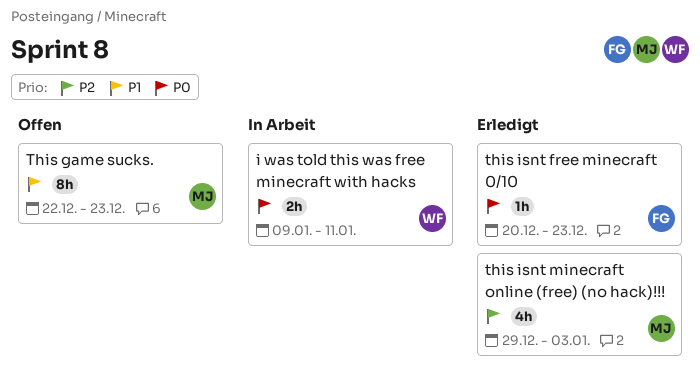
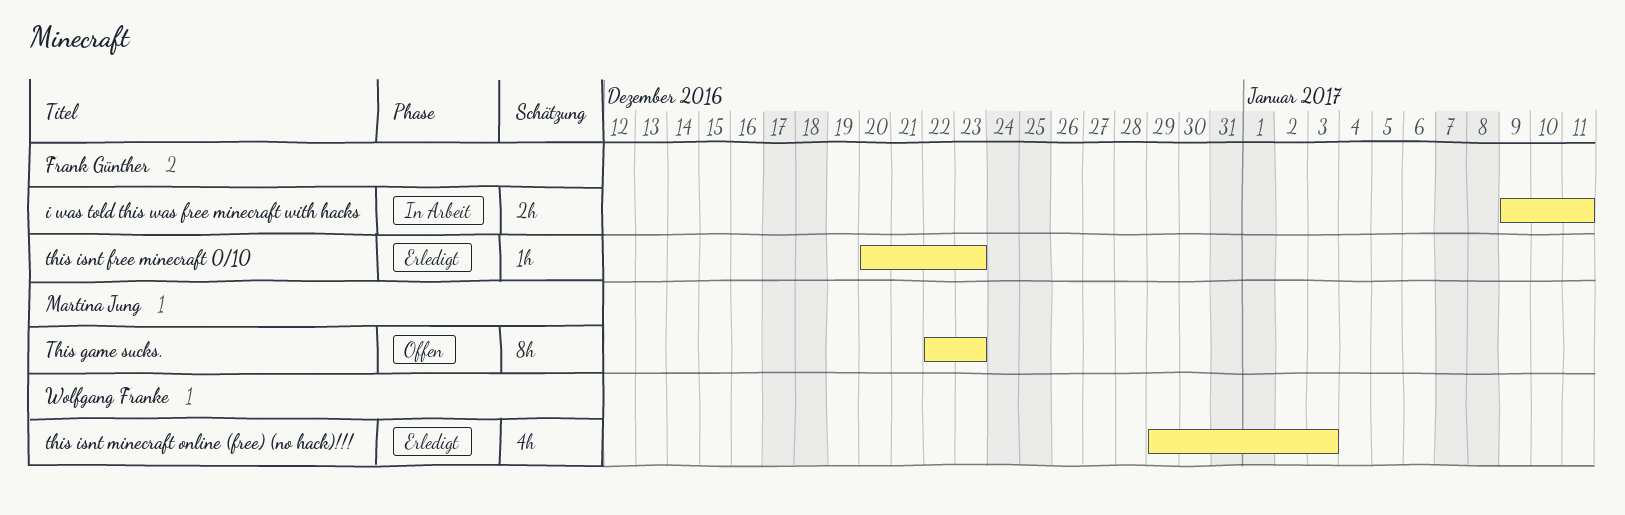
i was told this was free minecraft with hacks, owner: Wolfgang Franke -> Frank Günther
this isnt minecraft online (free) (no hack)!!!, owner: Martina Jung -> Wolfgang Franke

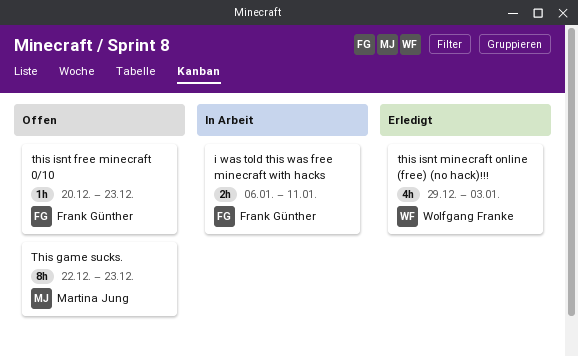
i was told this was free minecraft with hacks, start: Jan 9 -> Jan 6
this isnt free minecraft 0/10, status: Erledigt -> Offen

